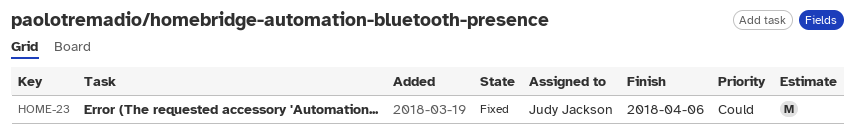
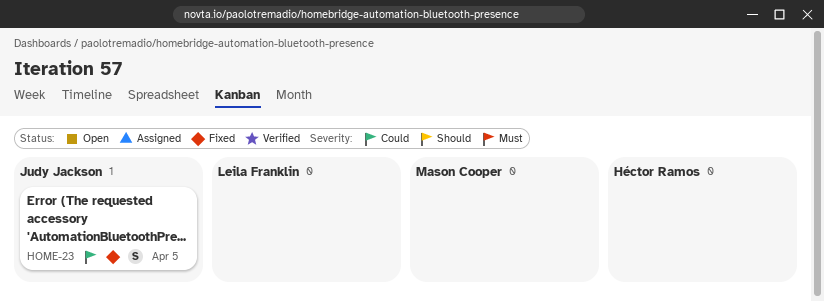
HOME-23, estimate: M -> S
HOME-23, due: Apr 6 -> Apr 5

